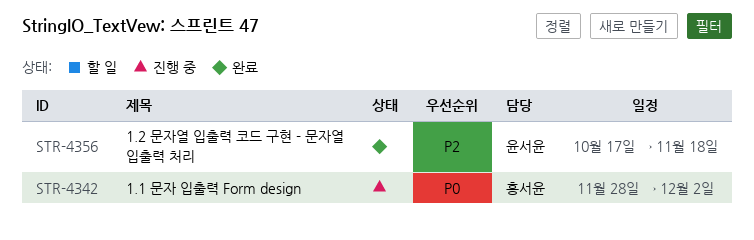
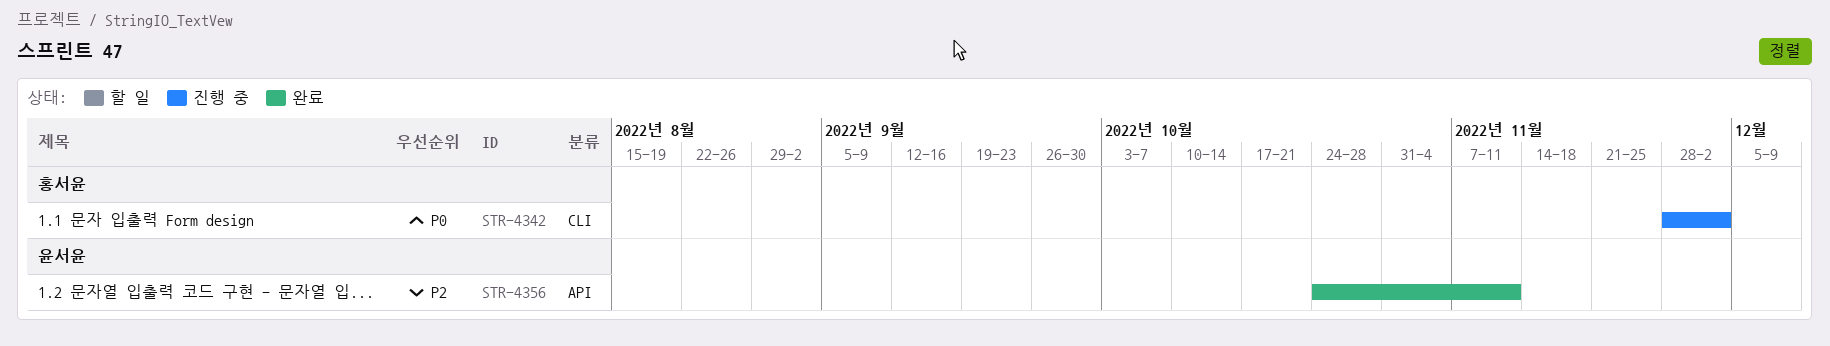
STR-4356, start: Oct 17 -> Oct 24
STR-4356, due: Nov 18 -> Nov 11

